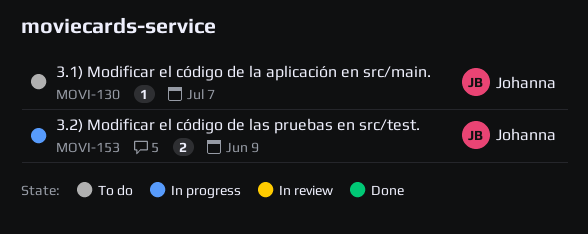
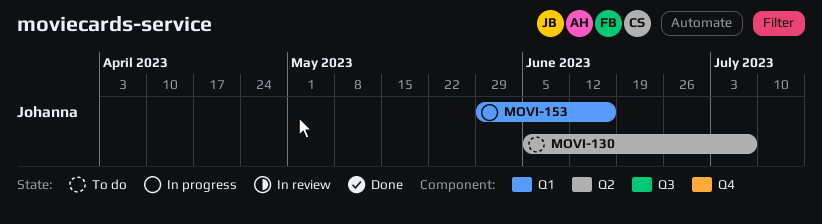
MOVI-153, due: Jun 9 -> Jun 16

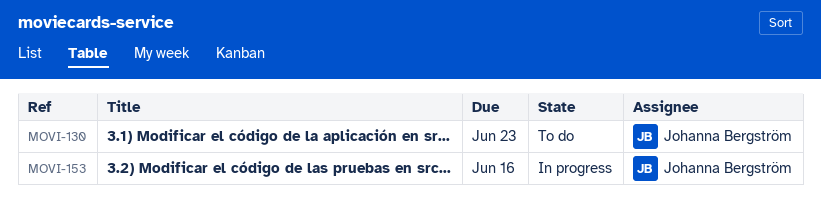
MOVI-130, due: Jul 7 -> Jun 23

